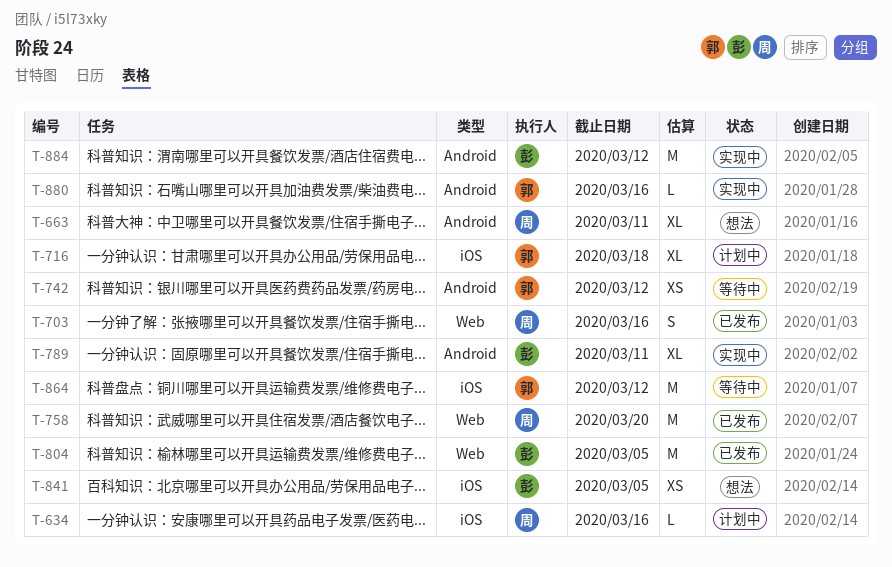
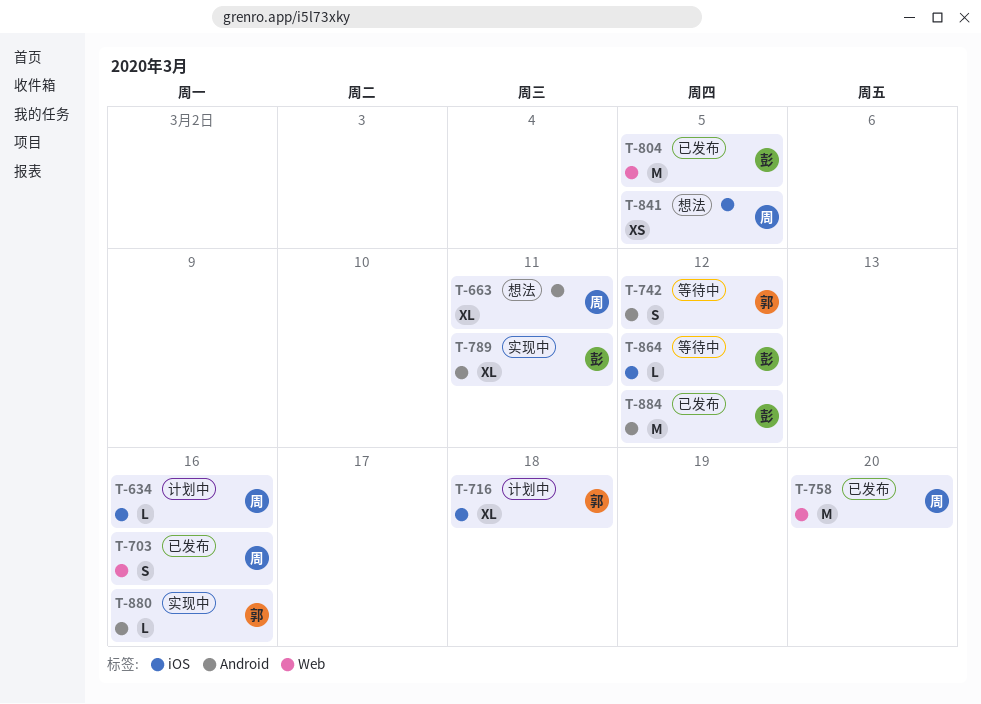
T-742, estimate: XS -> S
T-841, owner: 彭 -> 周
T-864, owner: 郭 -> 彭
T-864, estimate: M -> L
T-884, status: 实现中 -> 已发布

